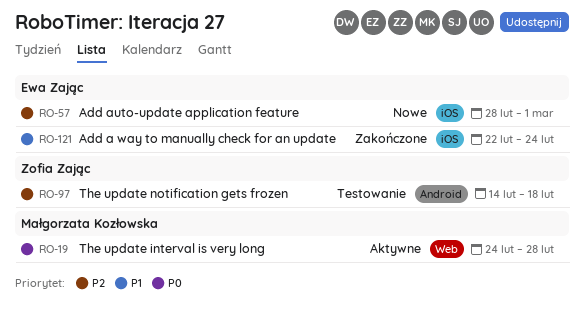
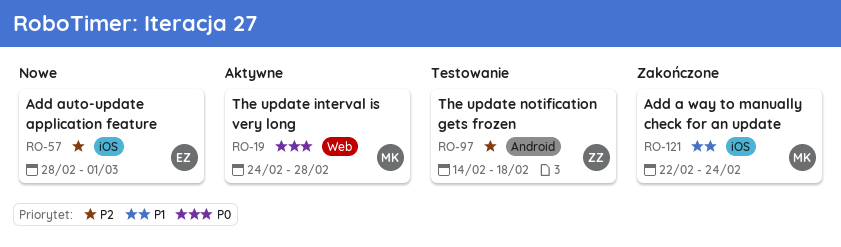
RO-121, owner: Ewa Zając -> Małgorzata Kozłowska

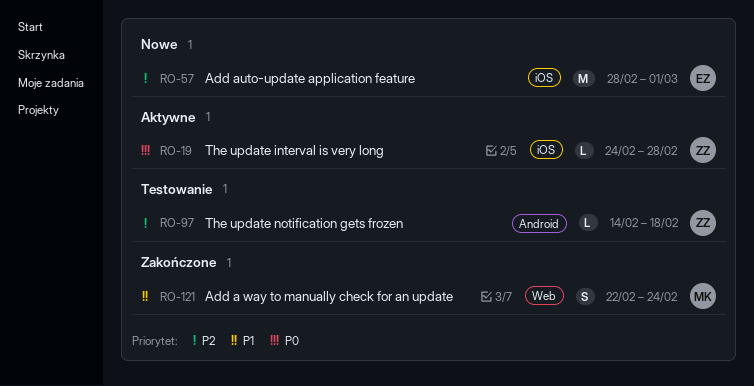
RO-19, owner: MK -> ZZ
RO-19, label: Web -> iOS
RO-121, label: iOS -> Web

